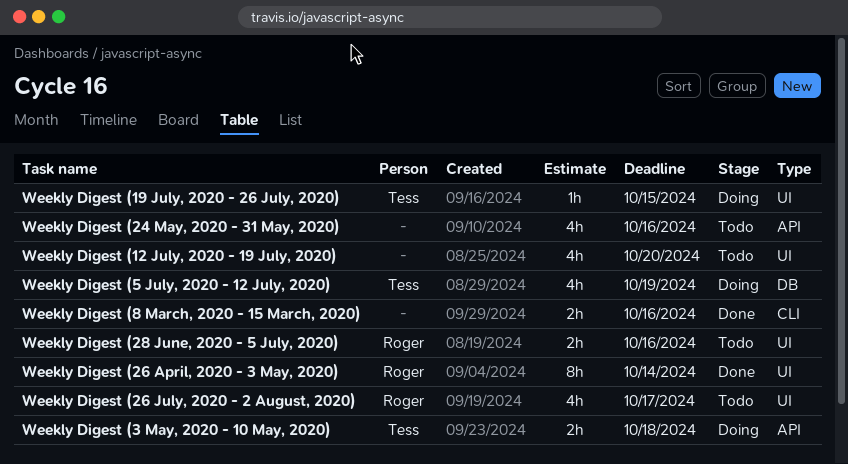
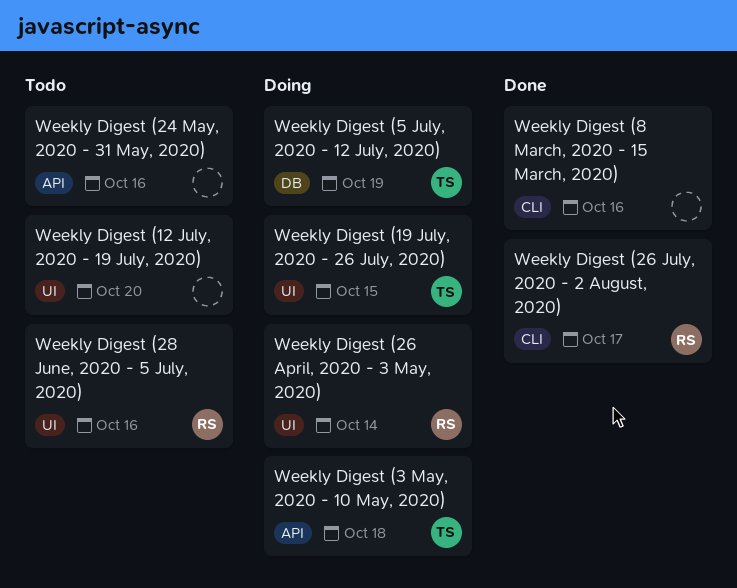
Weekly Digest (26 April, 2020 - 3 May, 2020), status: Done -> Doing
Weekly Digest (26 July, 2020 - 2 August, 2020), status: Todo -> Done
Weekly Digest (26 July, 2020 - 2 August, 2020), label: UI -> CLI

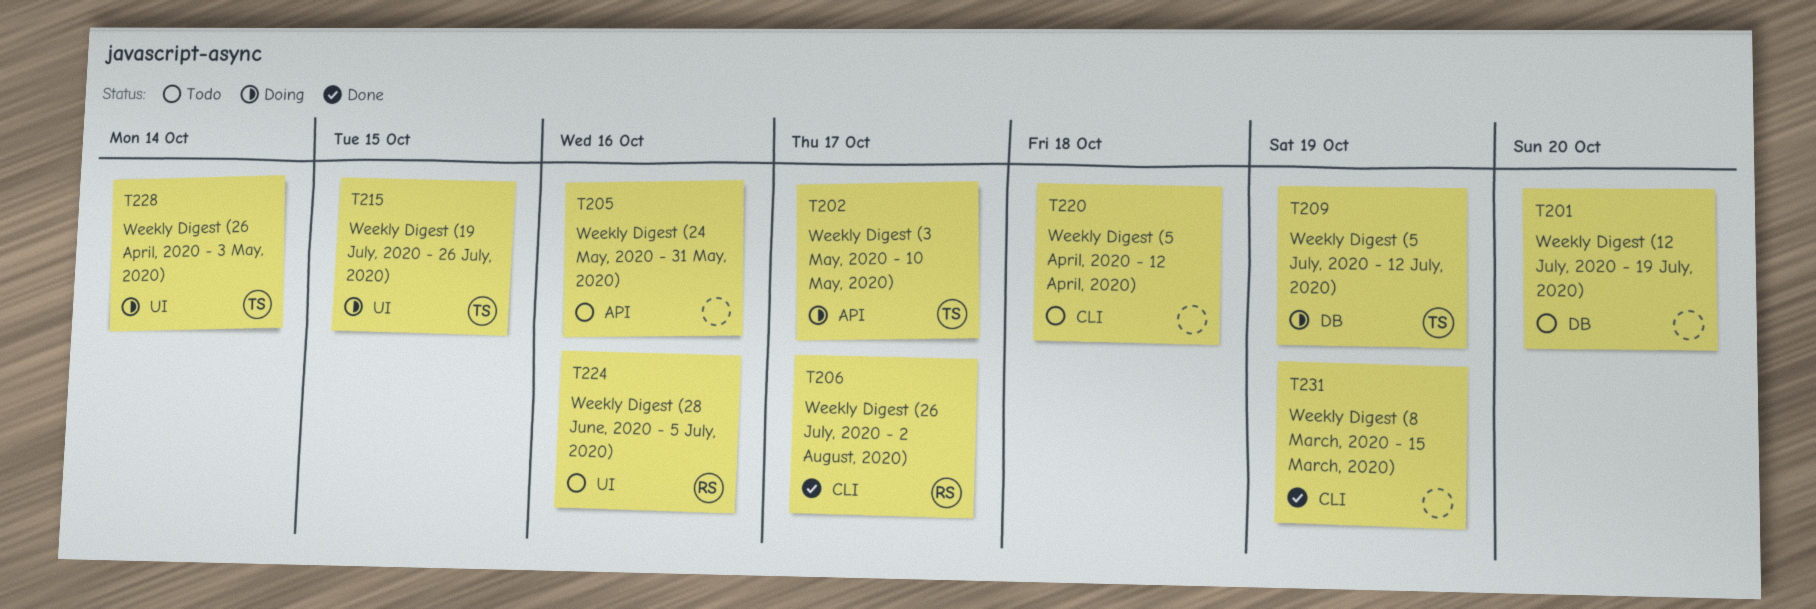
Weekly Digest (12 July, 2020 - 19 July, 2020), label: UI -> DB
Weekly Digest (26 April, 2020 - 3 May, 2020), owner: RS -> TS
Weekly Digest (3 May, 2020 - 10 May, 2020), due: Oct 18 -> Oct 17
Weekly Digest (5 April, 2020 - 12 April, 2020): none -> present
Weekly Digest (8 March, 2020 - 15 March, 2020), due: Oct 16 -> Oct 19

